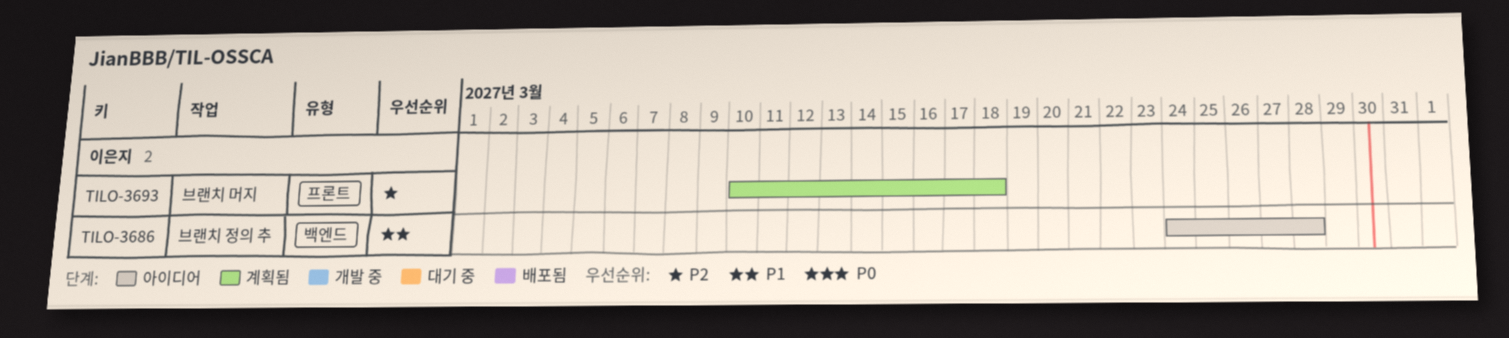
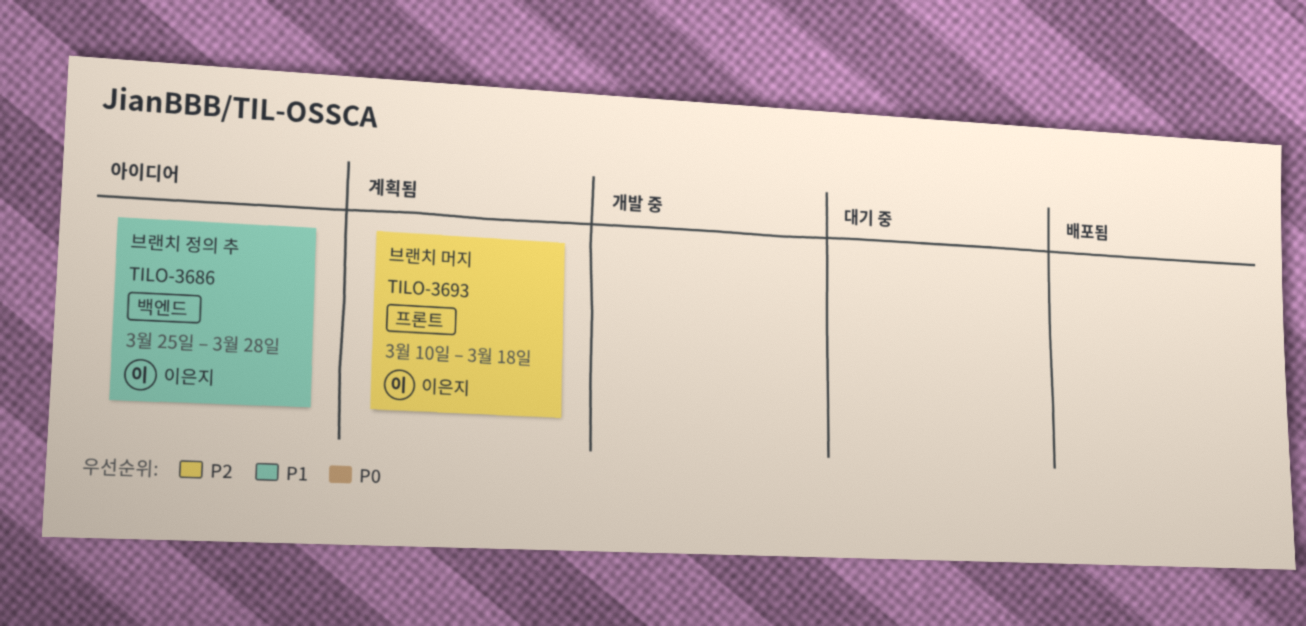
TILO-3686, start: Mar 24 -> Mar 25

